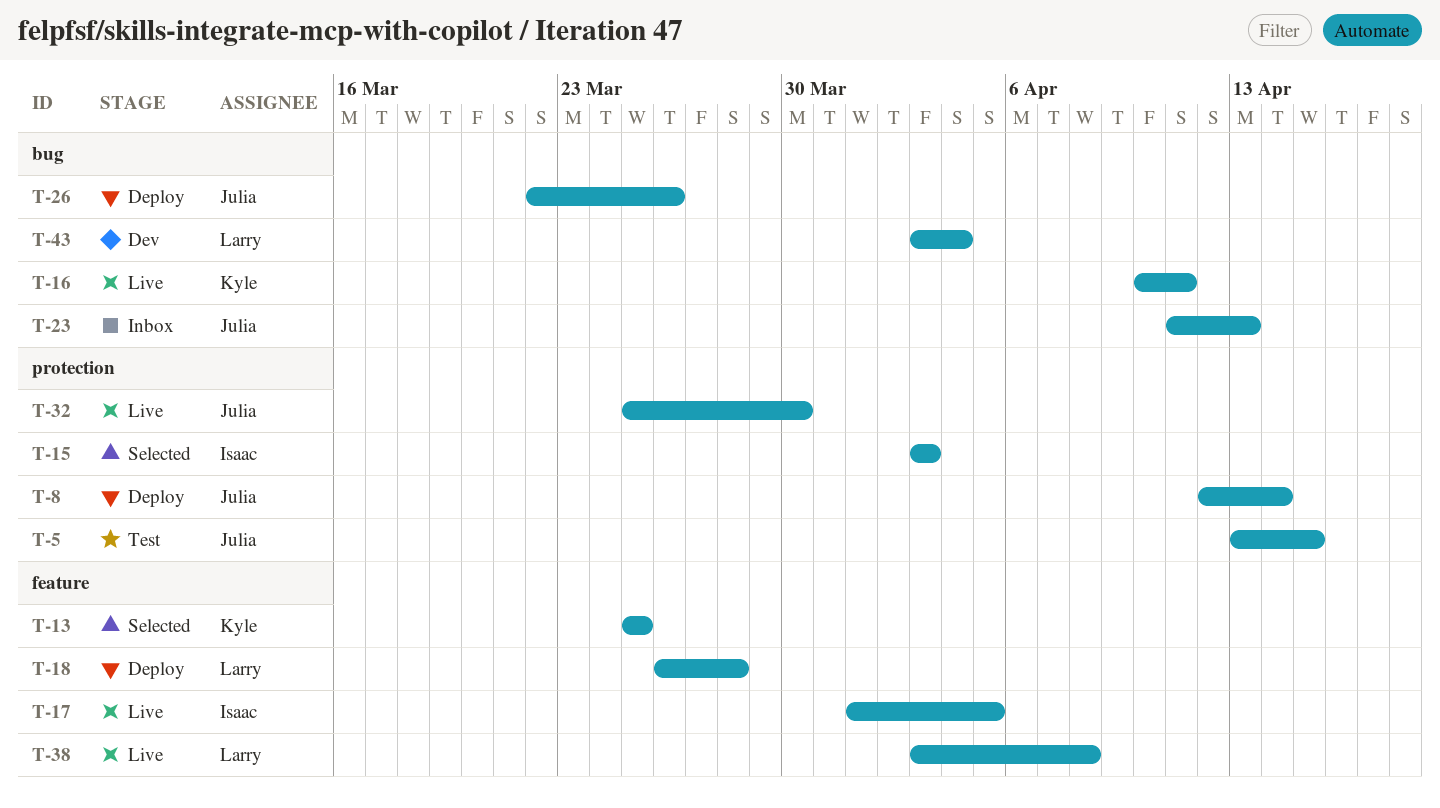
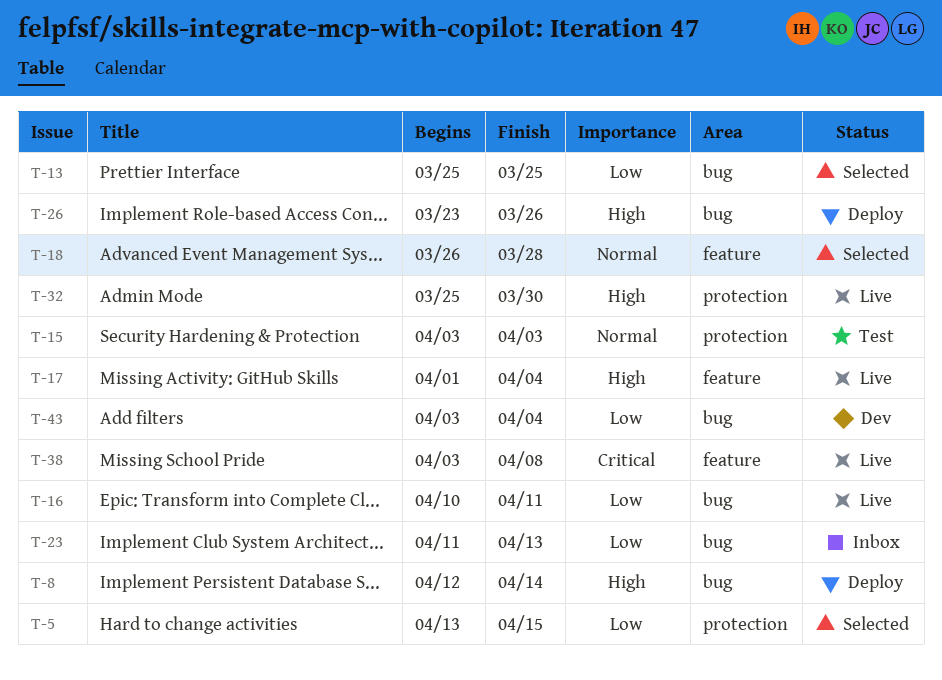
T-5, status: Test -> Selected
T-8, label: protection -> bug
T-13, label: feature -> bug
T-15, status: Selected -> Test
T-17, due: Apr 5 -> Apr 4
T-18, status: Deploy -> Selected
T-26, start: Mar 22 -> Mar 23

